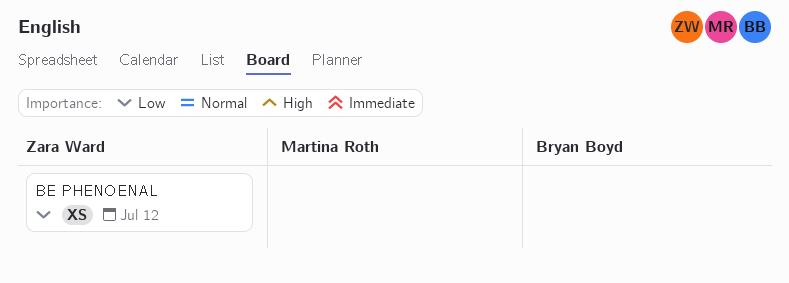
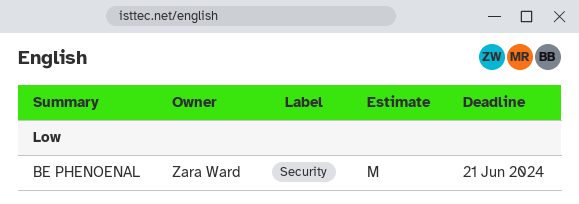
BE PHENOENAL, estimate: XS -> M
BE PHENOENAL, due: Jul 12 -> Jun 21

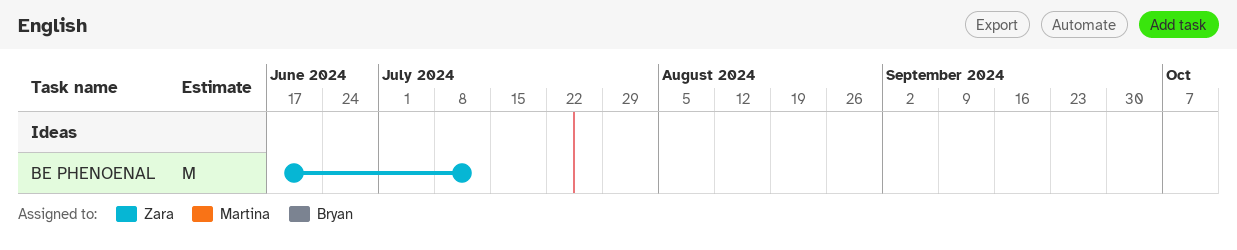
BE PHENOENAL, due: Jun 21 -> Jul 12

